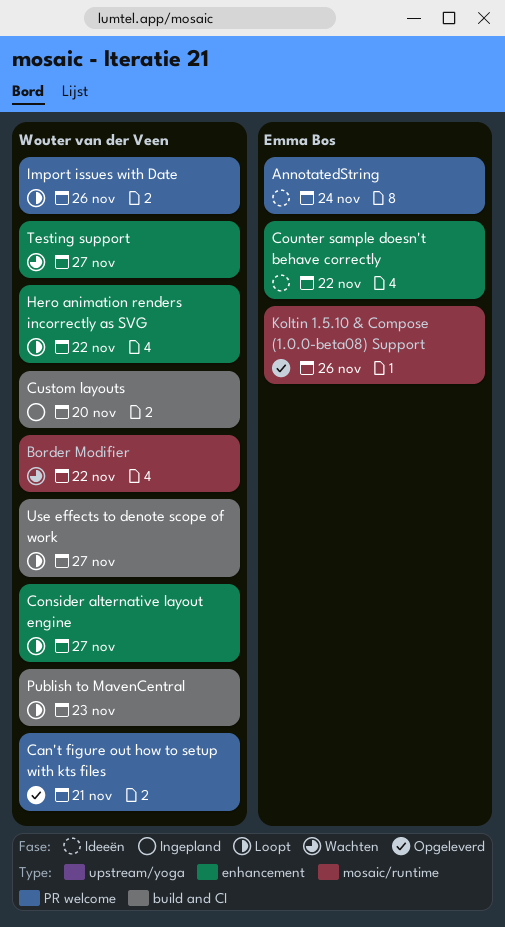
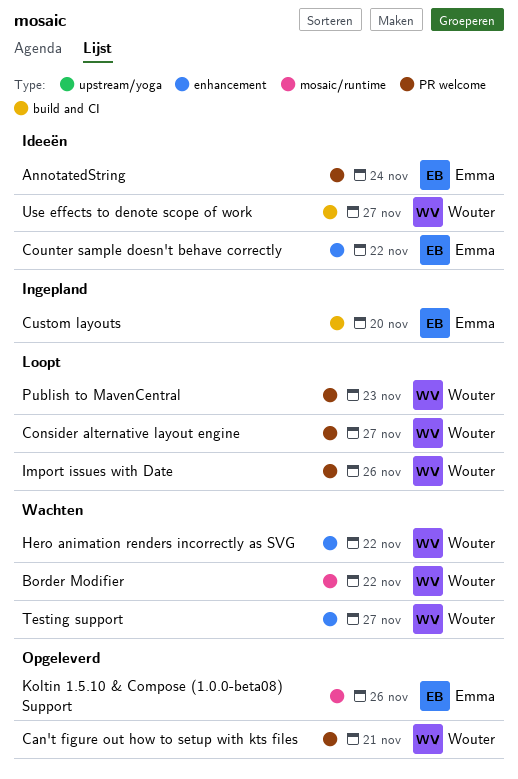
Consider alternative layout engine, label: enhancement -> PR welcome
Custom layouts, owner: Wouter van der Veen -> Emma Bos
Hero animation renders incorrectly as SVG, status: Loopt -> Wachten
Publish to MavenCentral, label: build and CI -> PR welcome
Use effects to denote scope of work, status: Loopt -> Ideeën

